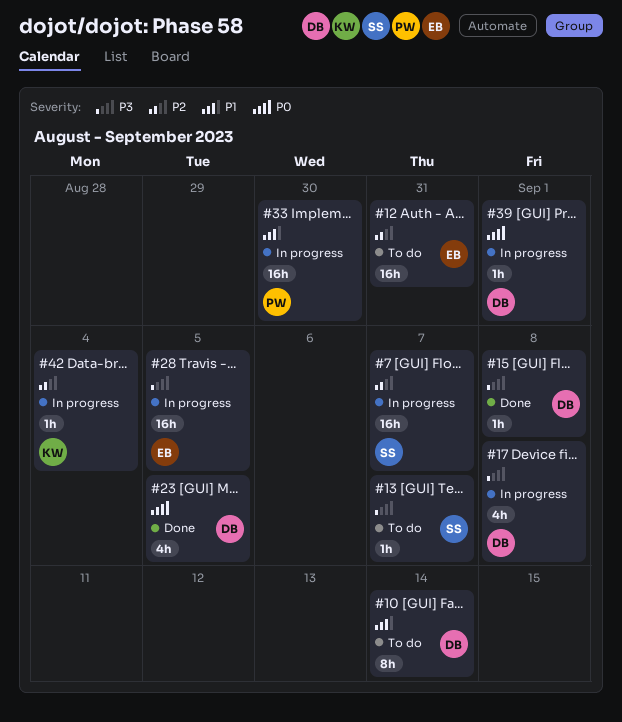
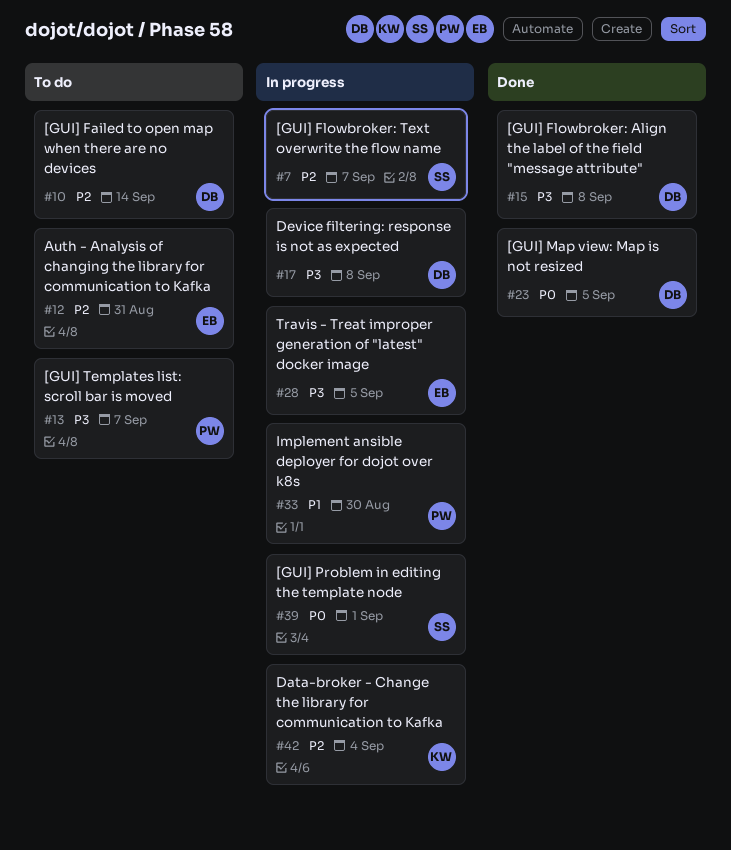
#10, priority: P1 -> P2
#13, owner: SS -> PW
#39, owner: DB -> SS

